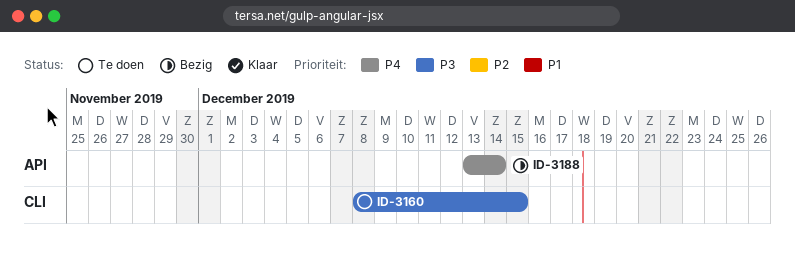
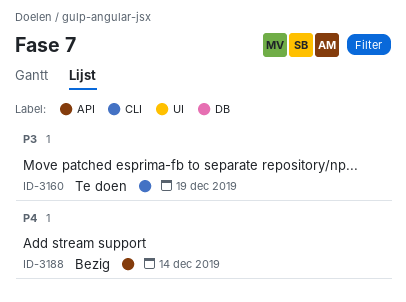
ID-3160, due: Dec 15 -> Dec 19

